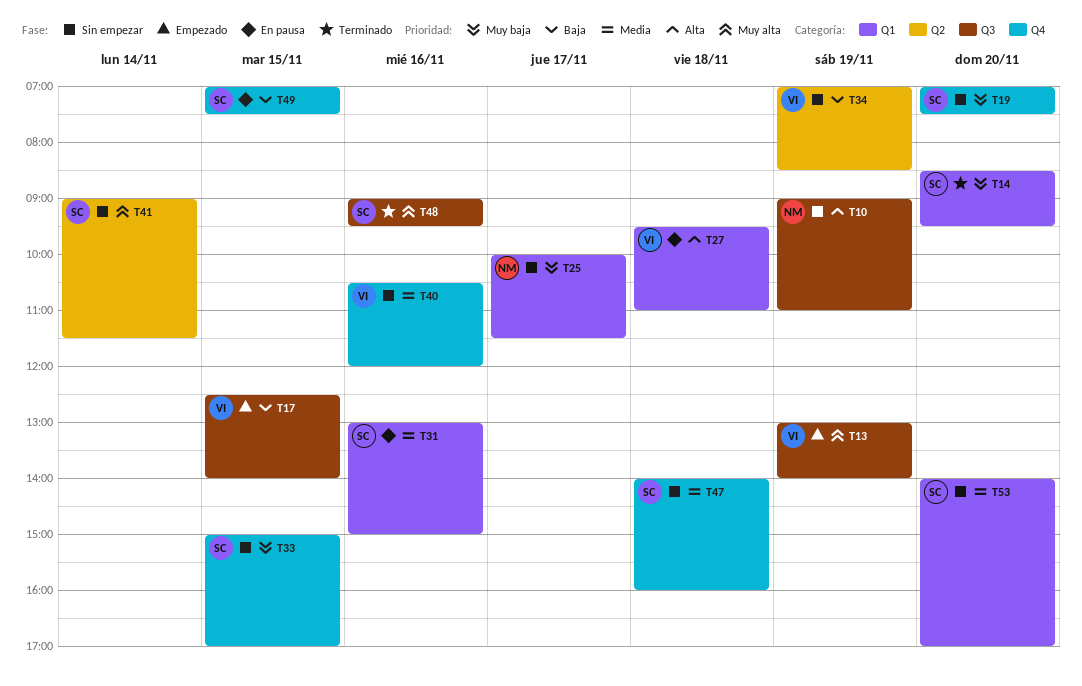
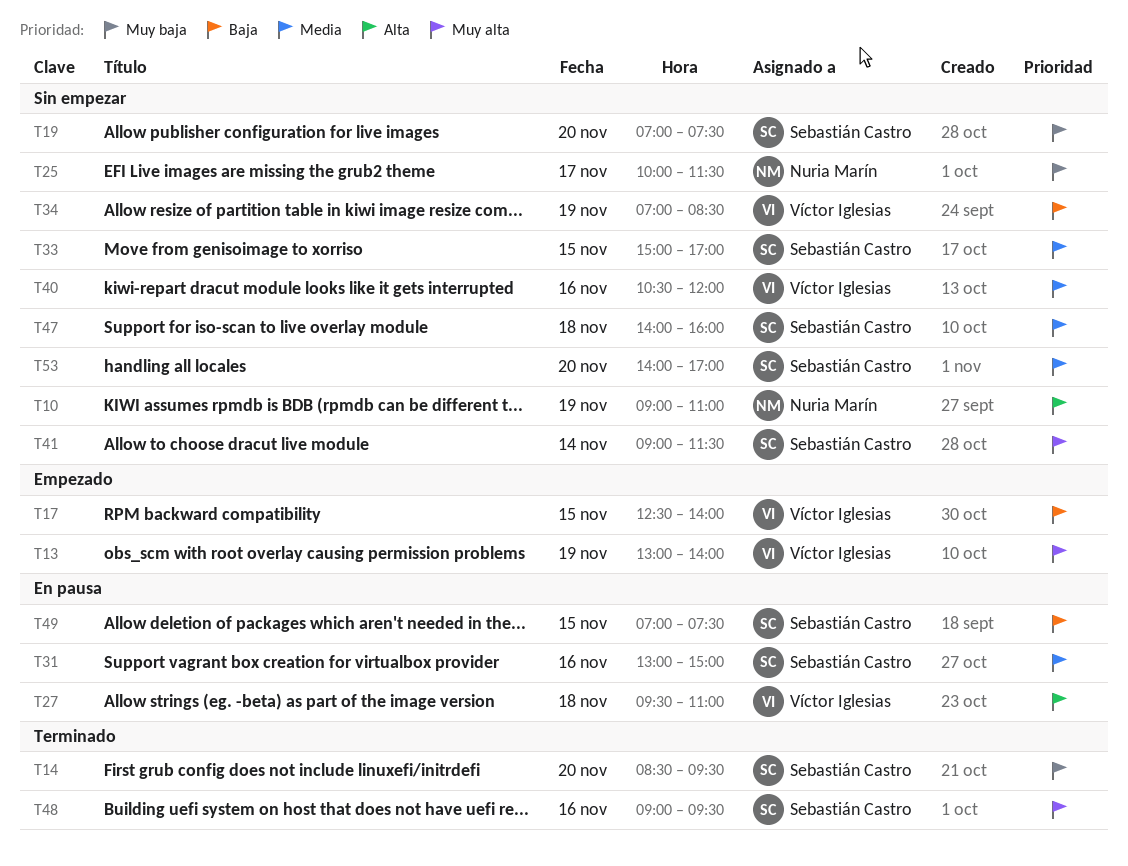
T33, priority: Muy baja -> Media

